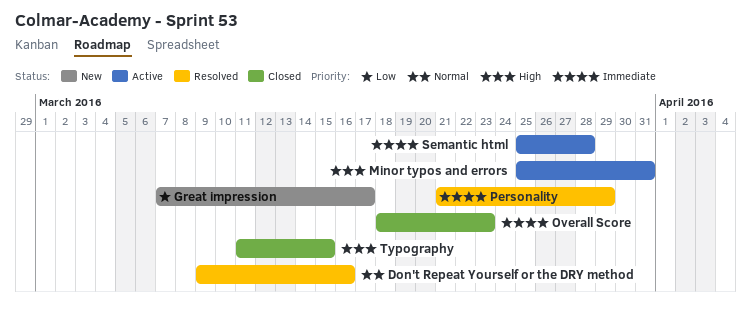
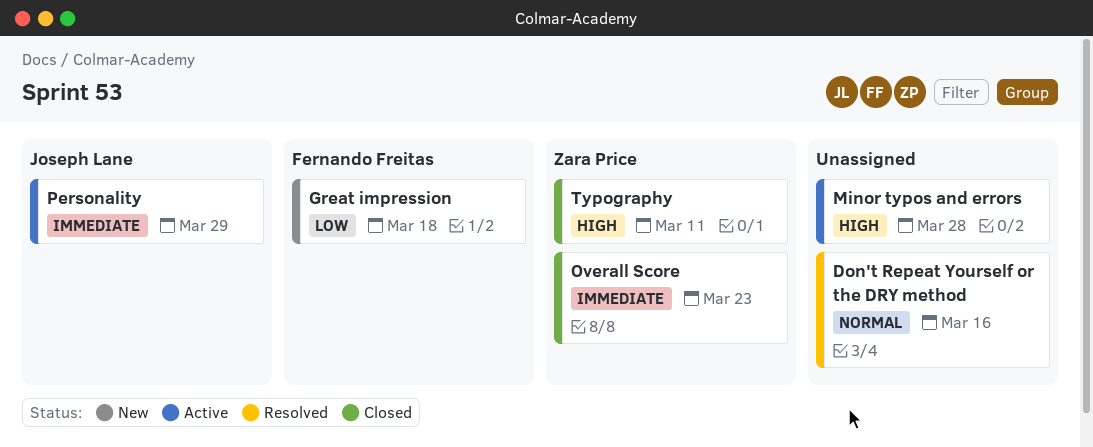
Great impression, due: Mar 17 -> Mar 18
Minor typos and errors, due: Mar 31 -> Mar 28
Personality, status: Resolved -> Active
Semantic html: present -> none
Typography, due: Mar 15 -> Mar 11

